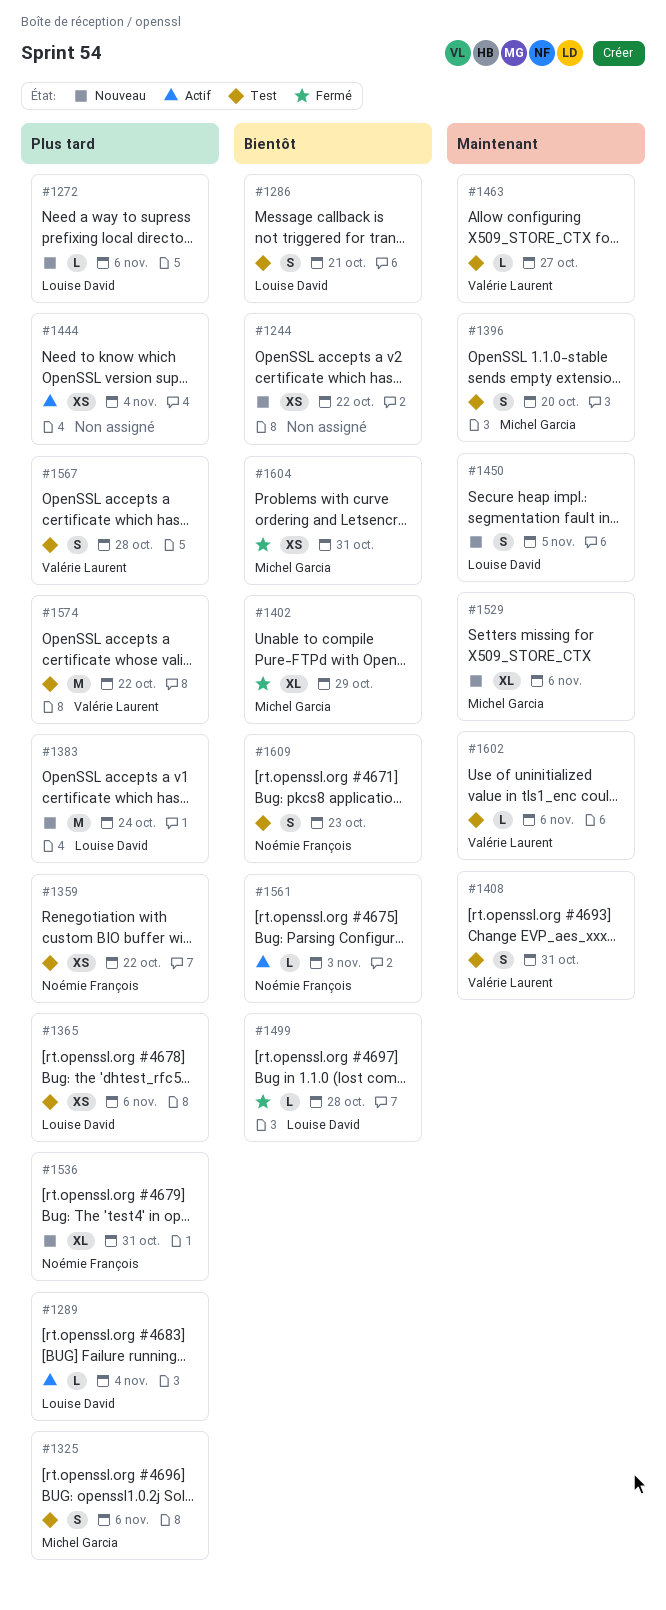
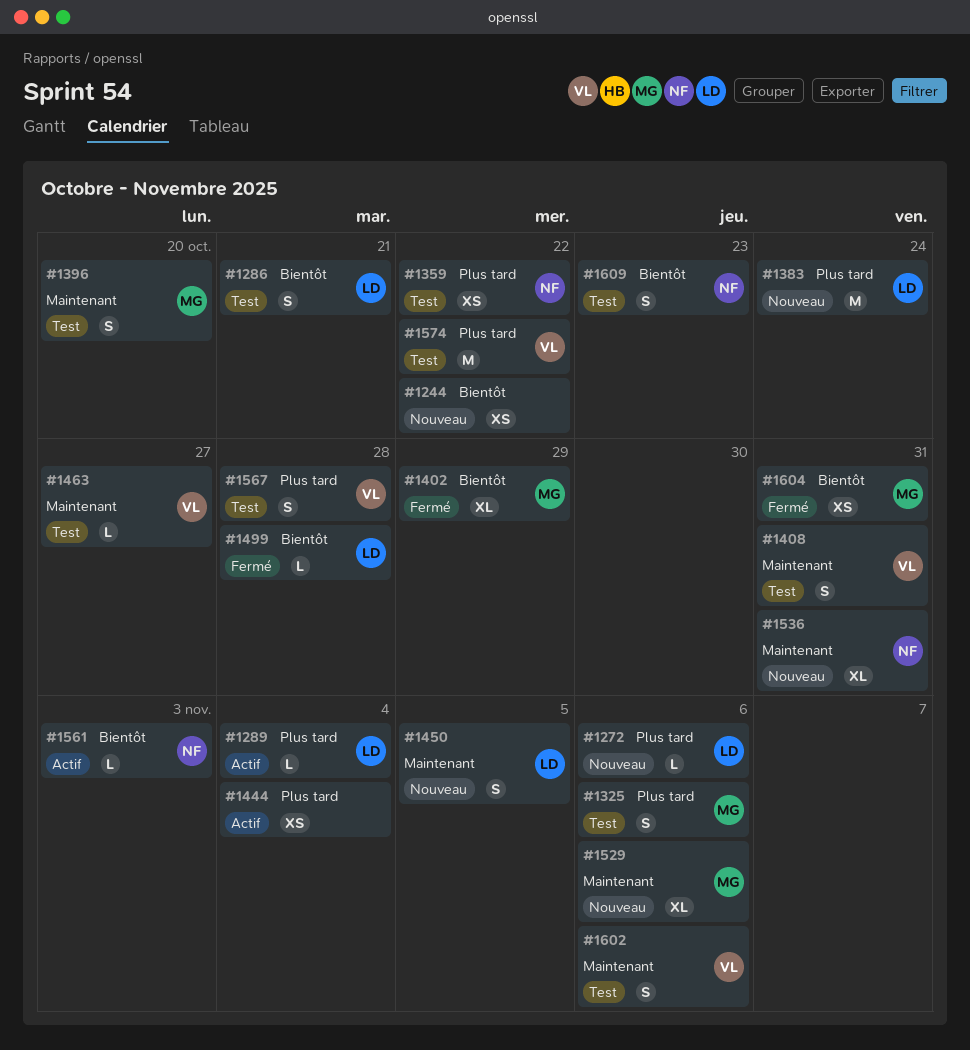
#1365: present -> none
#1536, priority: Plus tard -> Maintenant
#1602, estimate: L -> S

